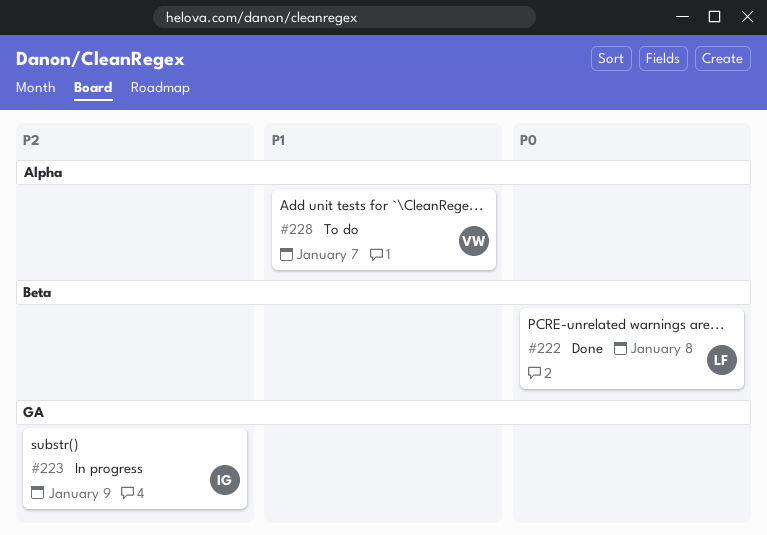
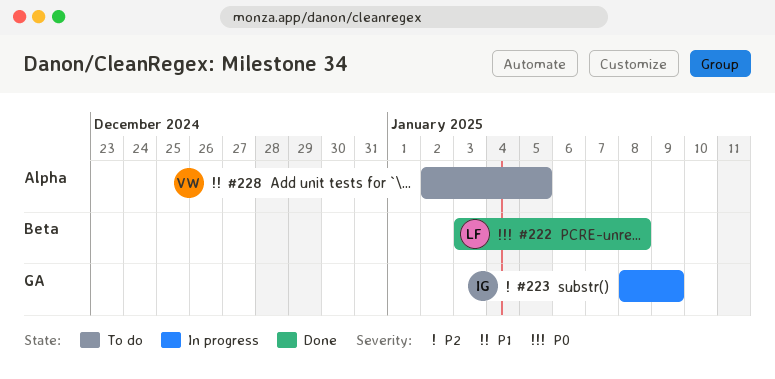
#228, due: Jan 7 -> Jan 5

